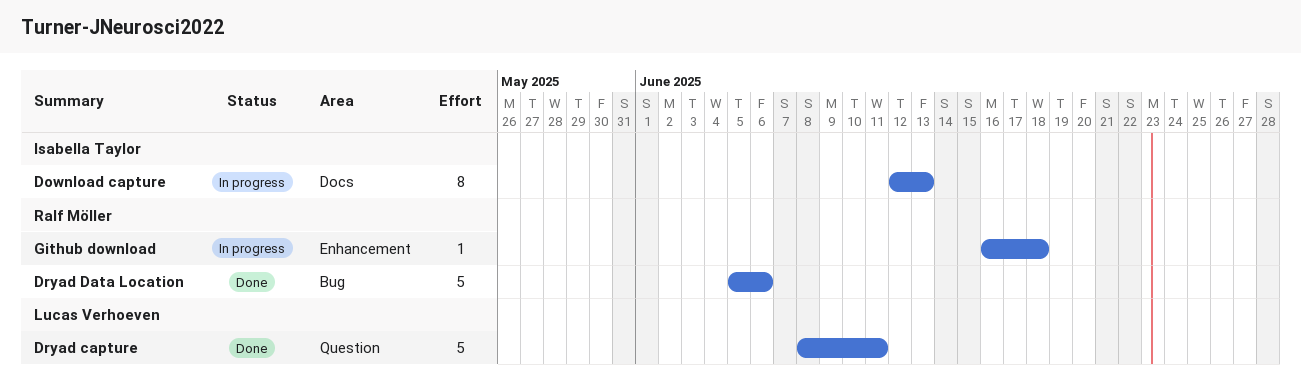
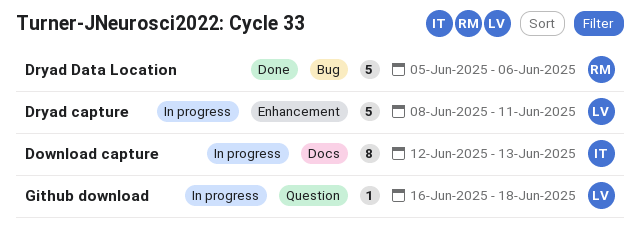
Dryad capture, status: Done -> In progress
Dryad capture, label: Question -> Enhancement
Github download, owner: Ralf Möller -> Lucas Verhoeven
Github download, label: Enhancement -> Question

